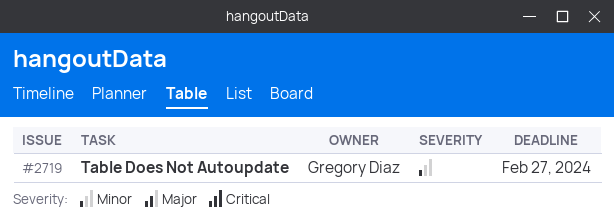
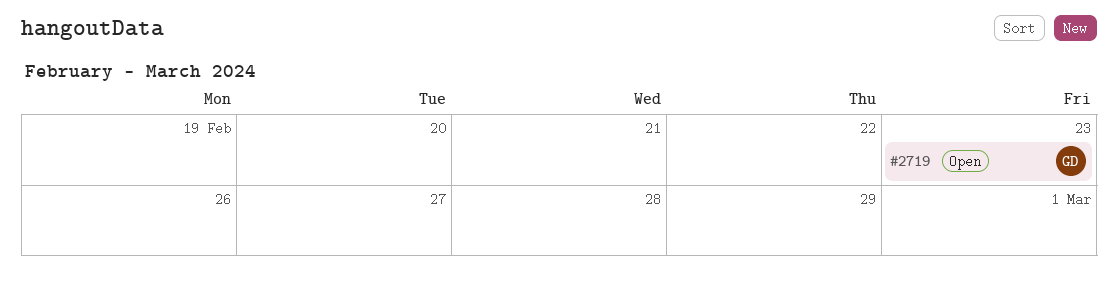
#2719, due: Feb 27 -> Feb 23

